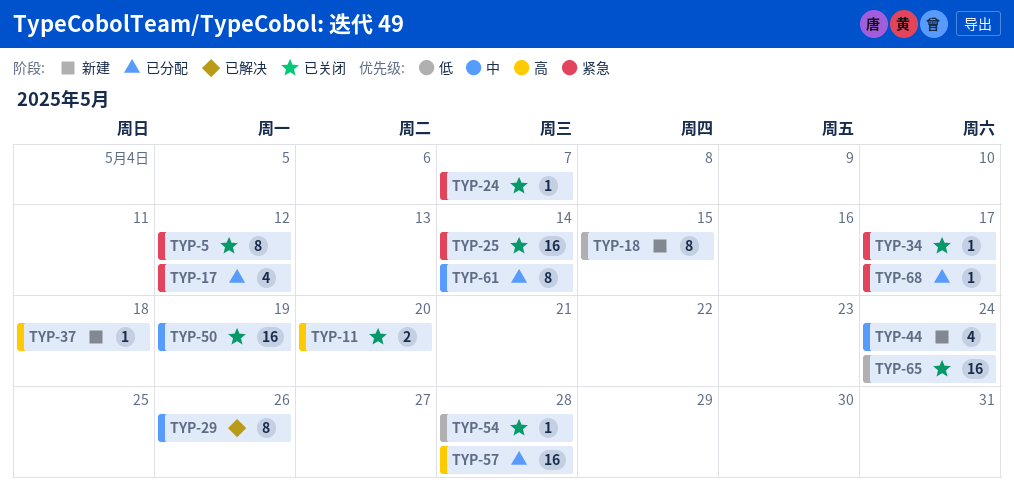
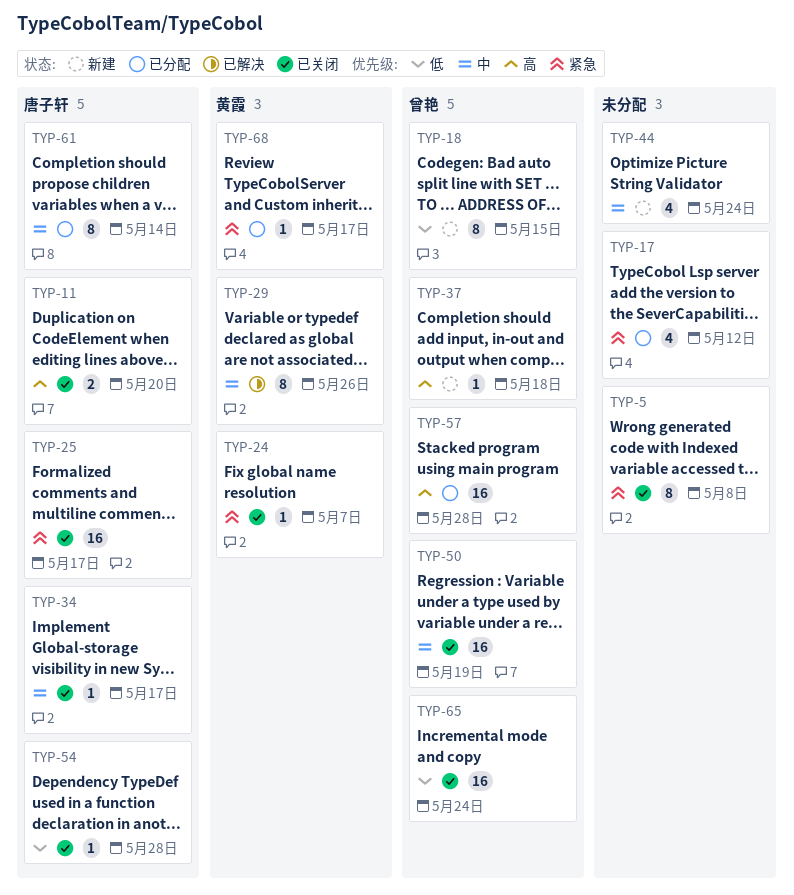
TYP-5, due: May 12 -> May 8
TYP-25, due: May 14 -> May 17
TYP-34, priority: 紧急 -> 中

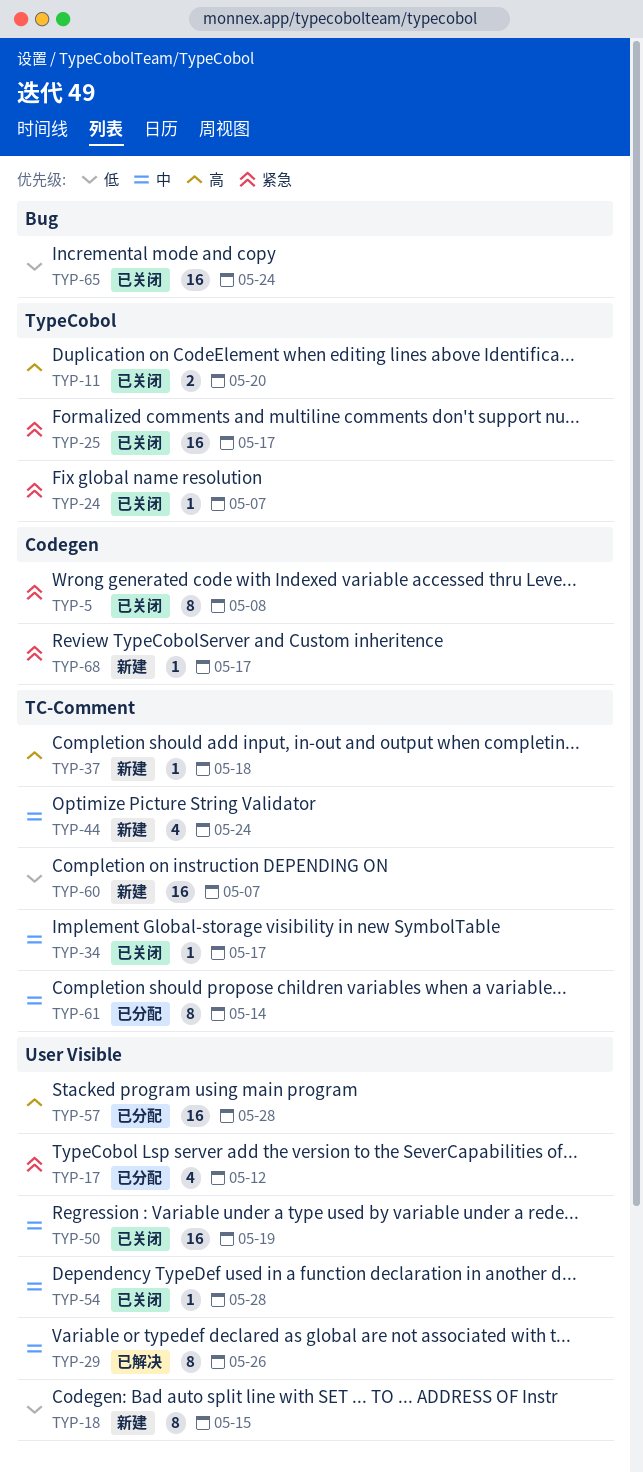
TYP-54, priority: 低 -> 中
TYP-60: none -> present
TYP-68, status: 已分配 -> 新建

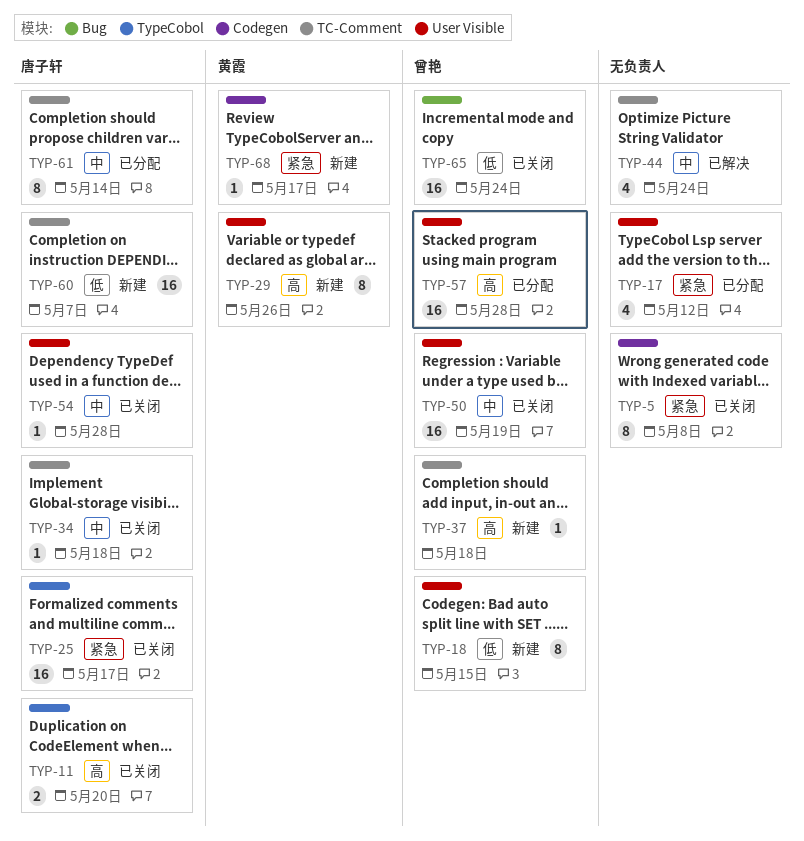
TYP-24: present -> none
TYP-29, status: 已解决 -> 新建
TYP-29, priority: 中 -> 高
TYP-34, due: May 17 -> May 18
TYP-44, status: 新建 -> 已解决

